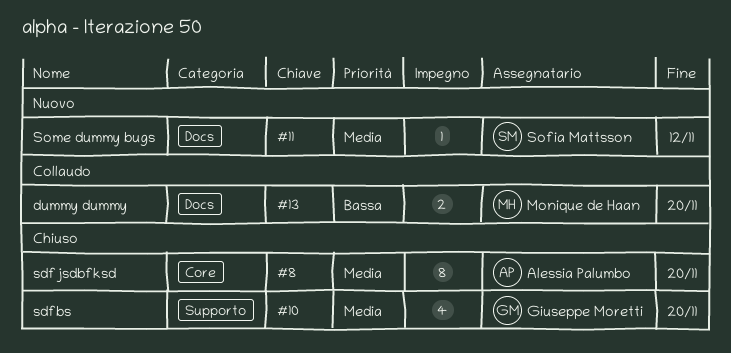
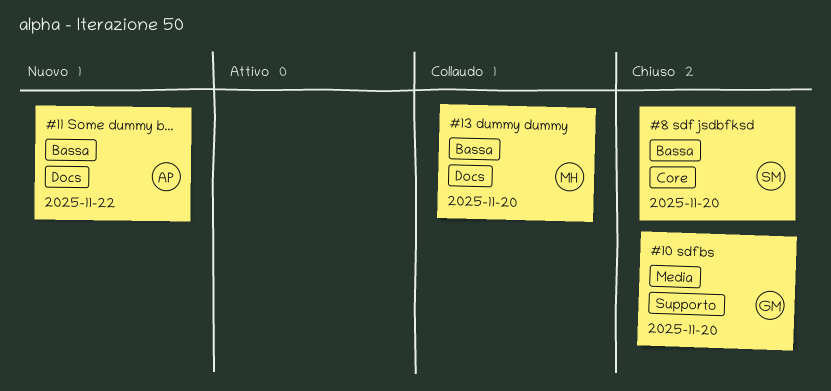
#8, owner: Alessia Palumbo -> Sofia Mattsson
#8, priority: Media -> Bassa
#11, owner: Sofia Mattsson -> Alessia Palumbo
#11, priority: Media -> Bassa
#11, due: Nov 12 -> Nov 22

